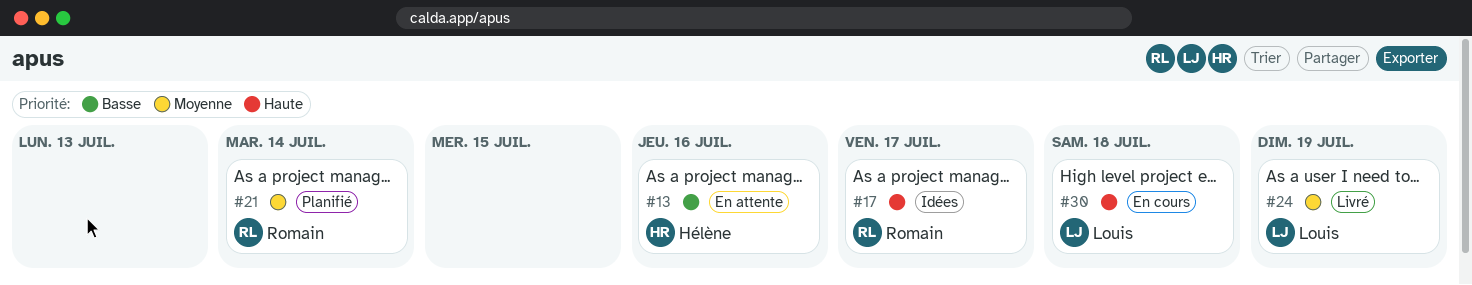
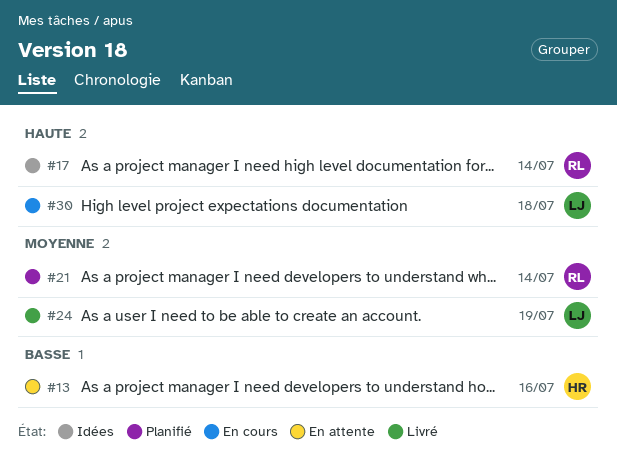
#17, due: Jul 17 -> Jul 14

